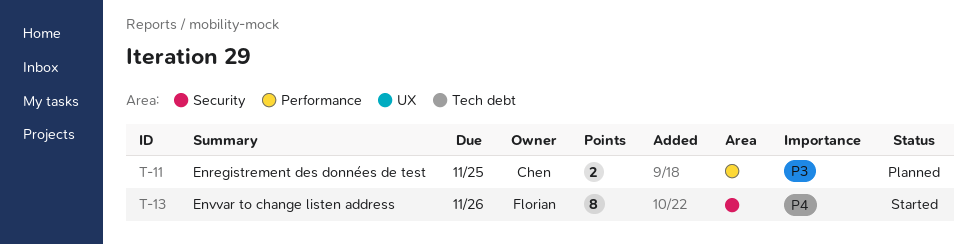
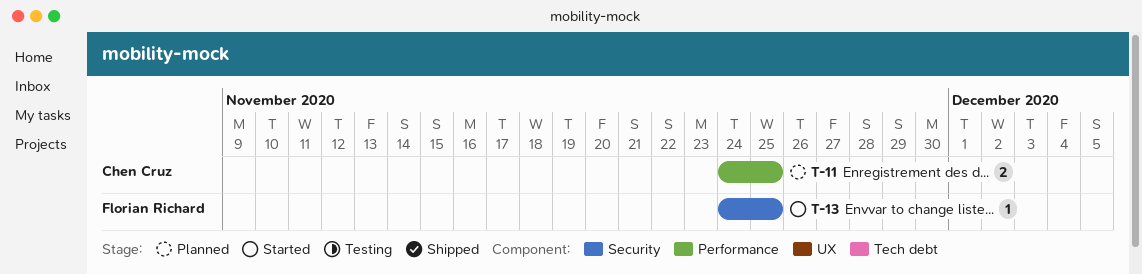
T-13, estimate: 8 -> 1
T-13, due: Nov 26 -> Nov 25

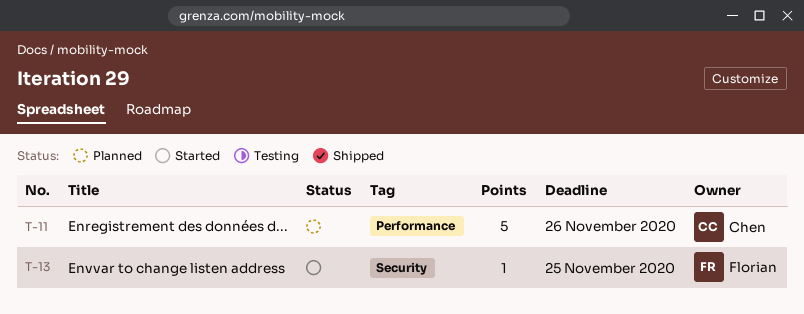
T-11, estimate: 2 -> 5
T-11, due: Nov 25 -> Nov 26

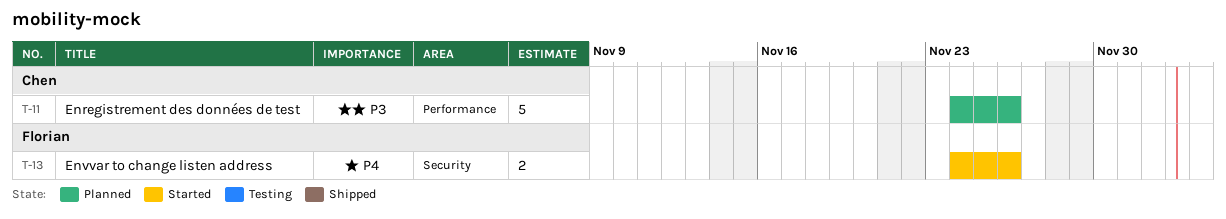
T-13, estimate: 1 -> 2
T-13, due: Nov 25 -> Nov 26

